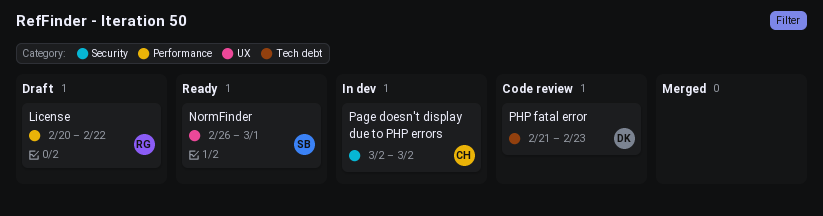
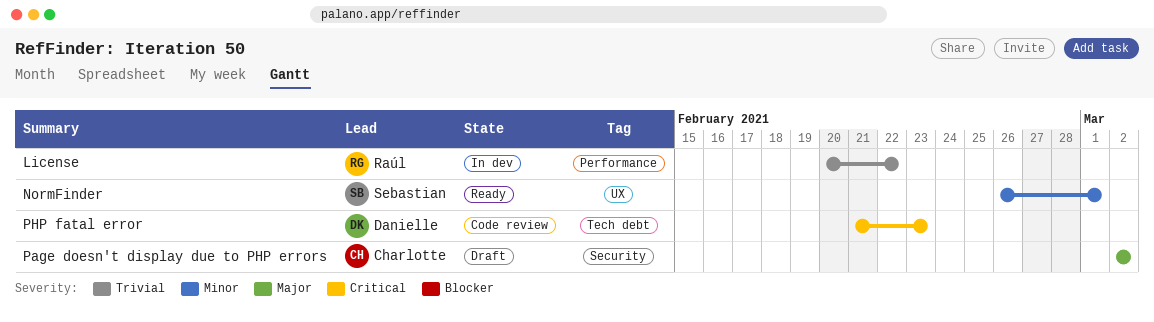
License, status: Draft -> In dev
Page doesn't display due to PHP errors, status: In dev -> Draft

